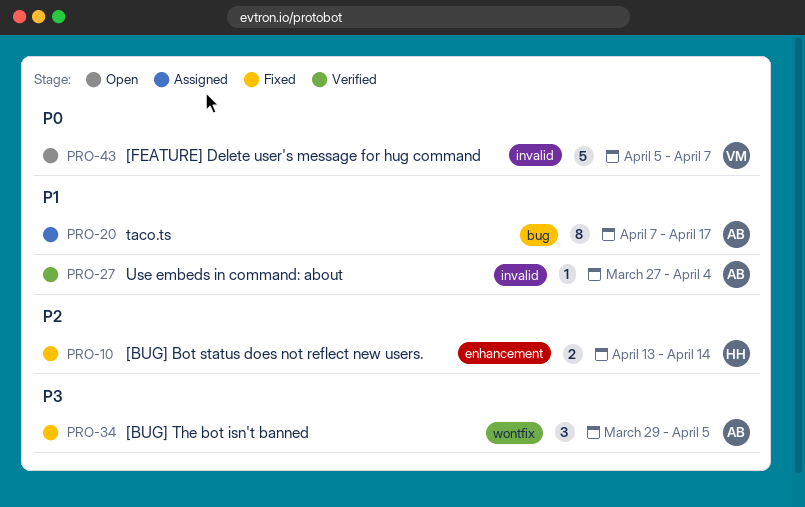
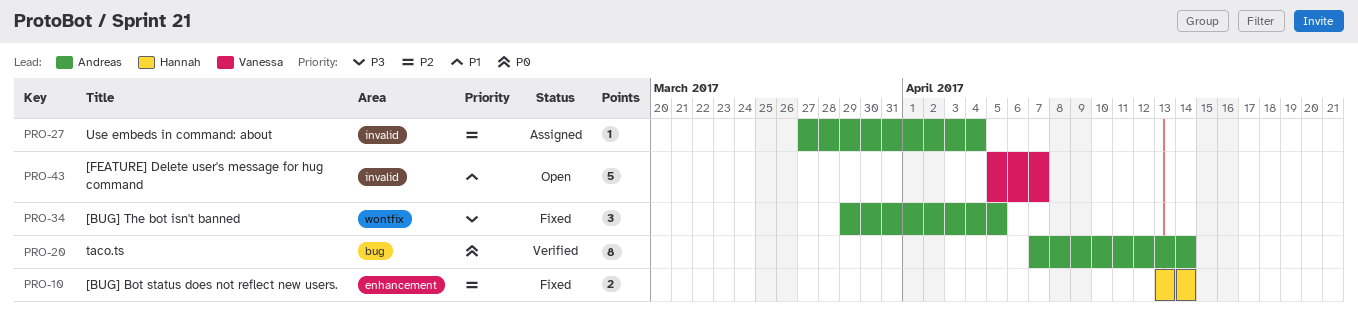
PRO-20, status: Assigned -> Verified
PRO-20, priority: P1 -> P0
PRO-20, due: Apr 17 -> Apr 14
PRO-27, status: Verified -> Assigned
PRO-27, priority: P1 -> P2
PRO-43, priority: P0 -> P1

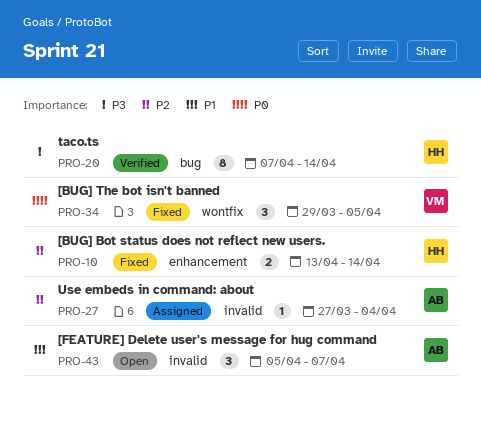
PRO-20, owner: Andreas -> Hannah
PRO-20, priority: P0 -> P3
PRO-34, owner: Andreas -> Vanessa
PRO-34, priority: P3 -> P0
PRO-43, owner: Vanessa -> Andreas
PRO-43, estimate: 5 -> 3

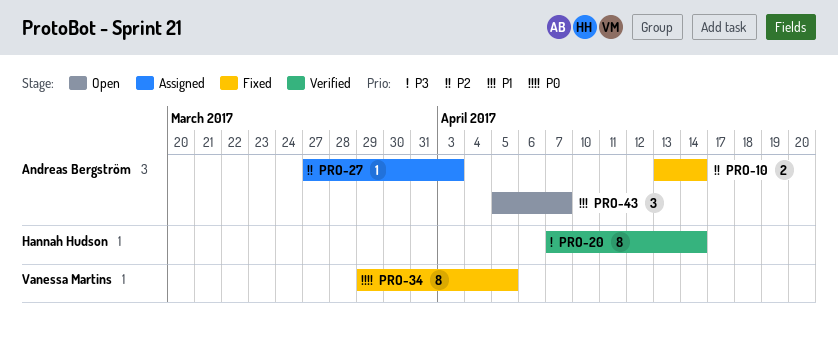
PRO-10, owner: Hannah Hudson -> Andreas Bergström
PRO-27, due: Apr 4 -> Apr 3
PRO-34, estimate: 3 -> 8

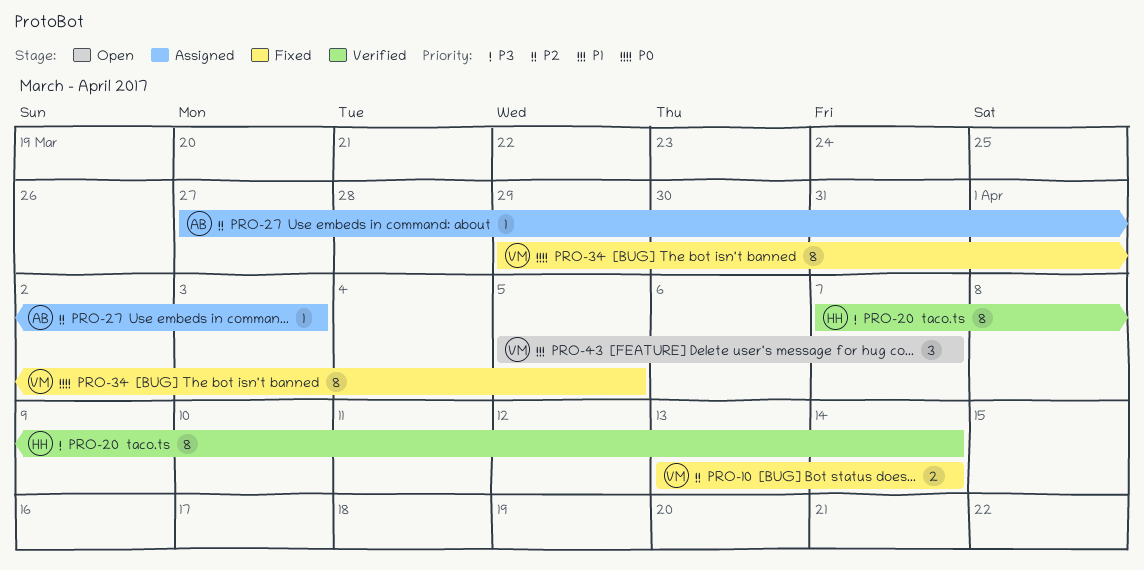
PRO-10, owner: Andreas Bergström -> Vanessa Martins
PRO-43, owner: Andreas Bergström -> Vanessa Martins

